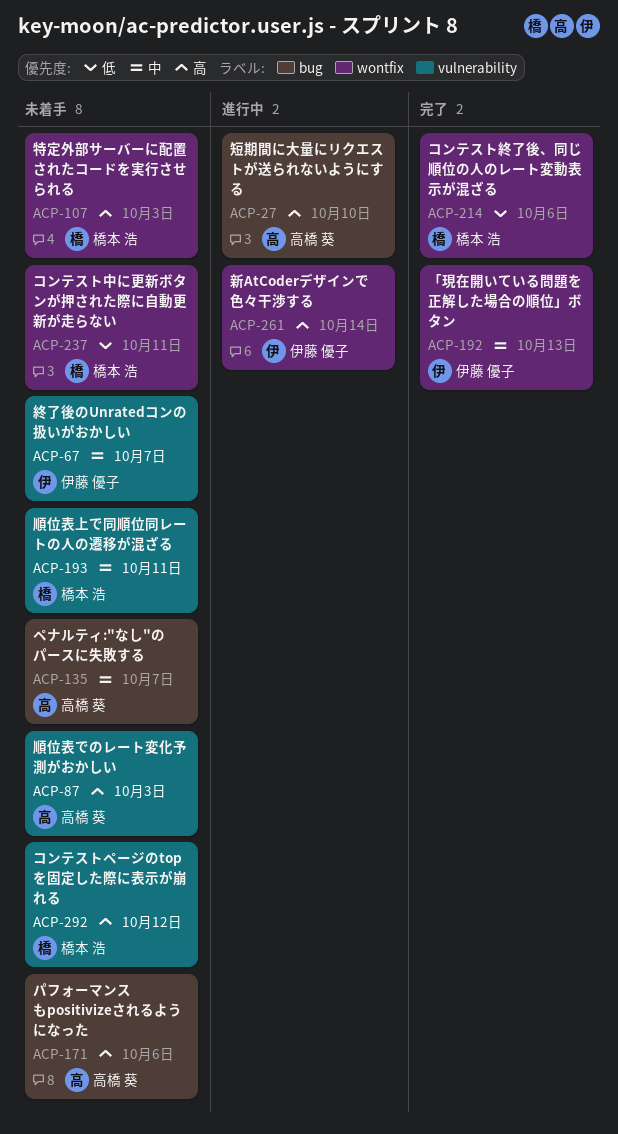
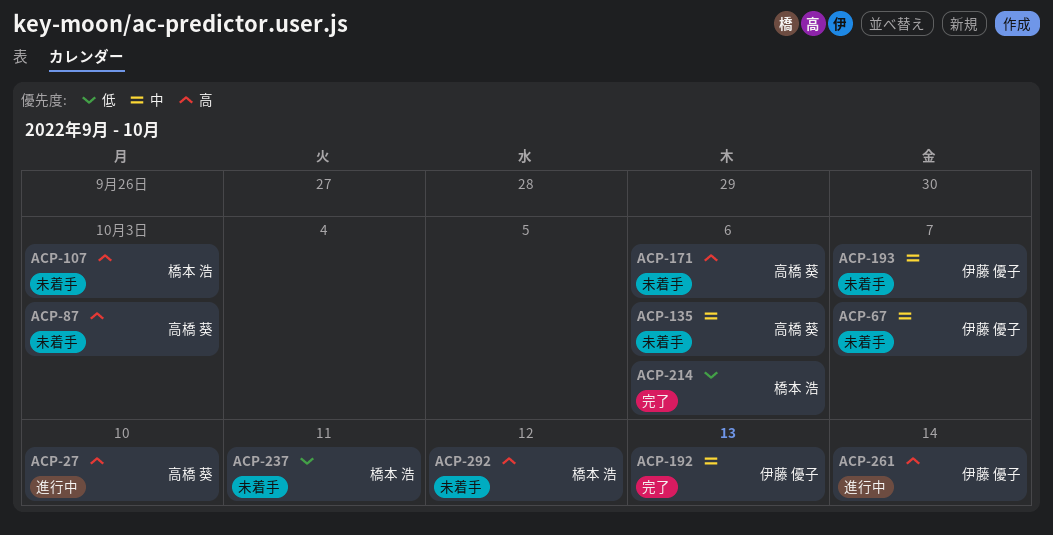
ACP-135, due: Oct 7 -> Oct 6
ACP-193, owner: 橋本 浩 -> 伊藤 優子
ACP-193, due: Oct 11 -> Oct 7

